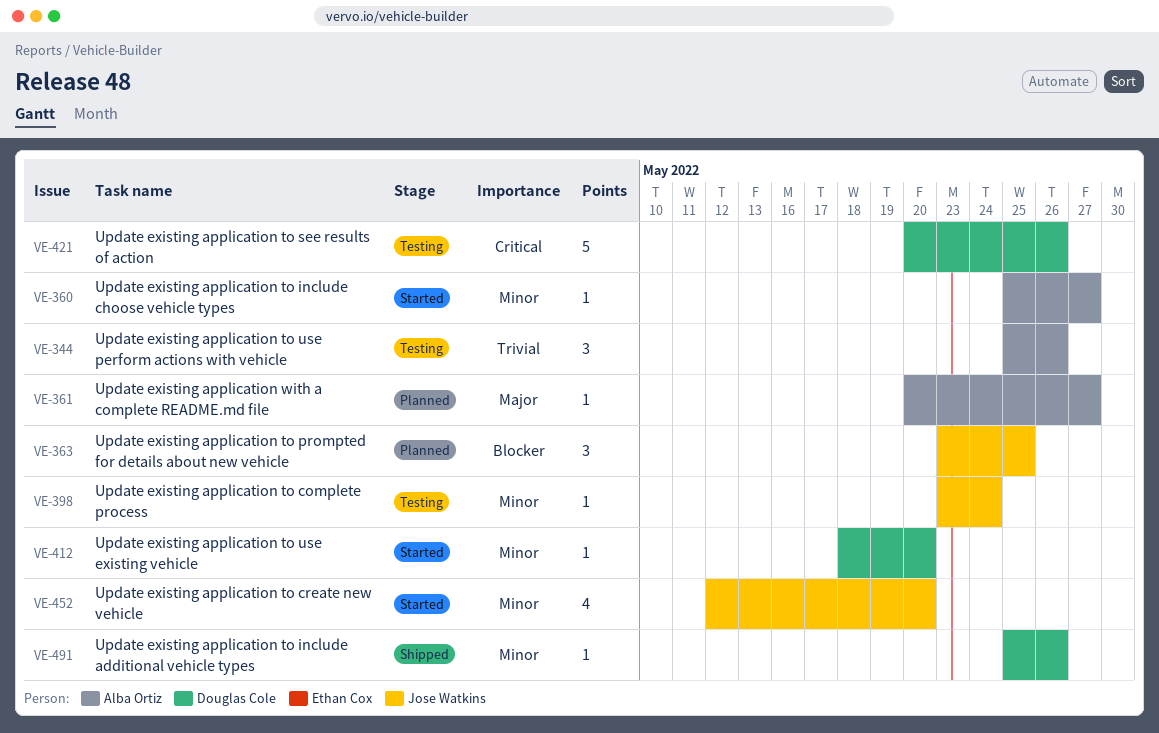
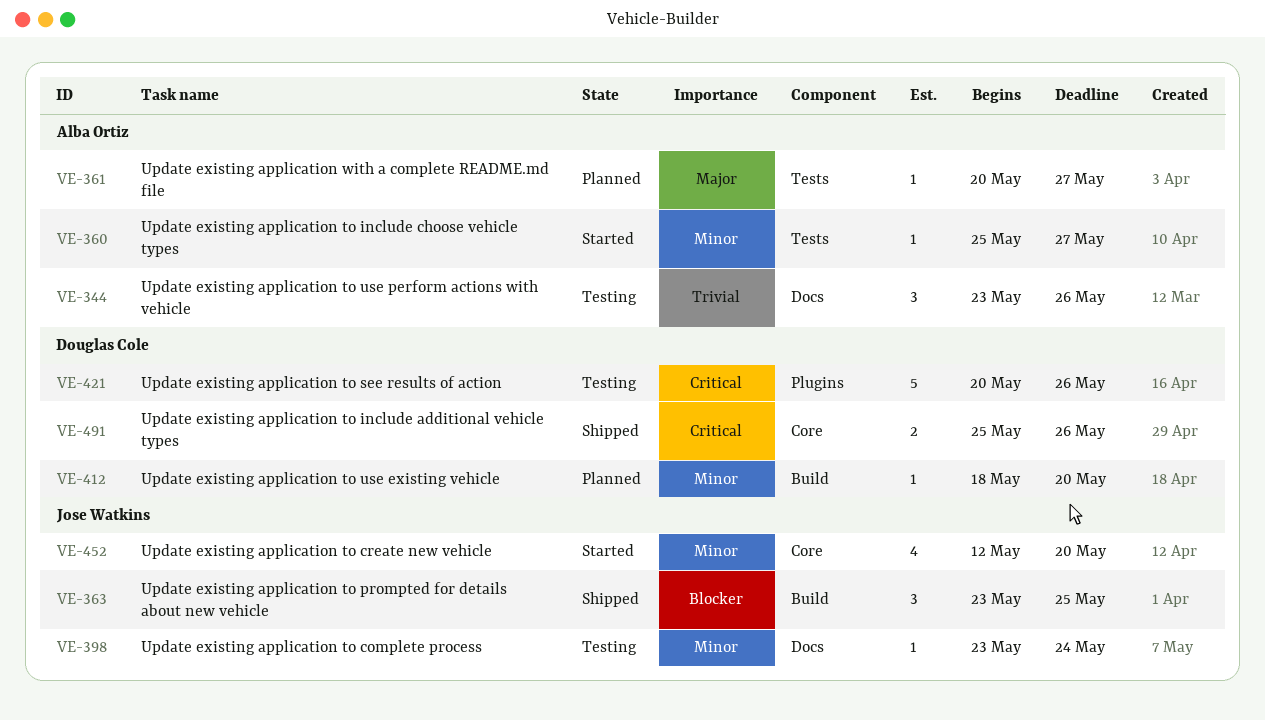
VE-344, start: May 25 -> May 23
VE-363, status: Planned -> Shipped
VE-412, status: Started -> Planned
VE-491, priority: Minor -> Critical
VE-491, estimate: 1 -> 2

